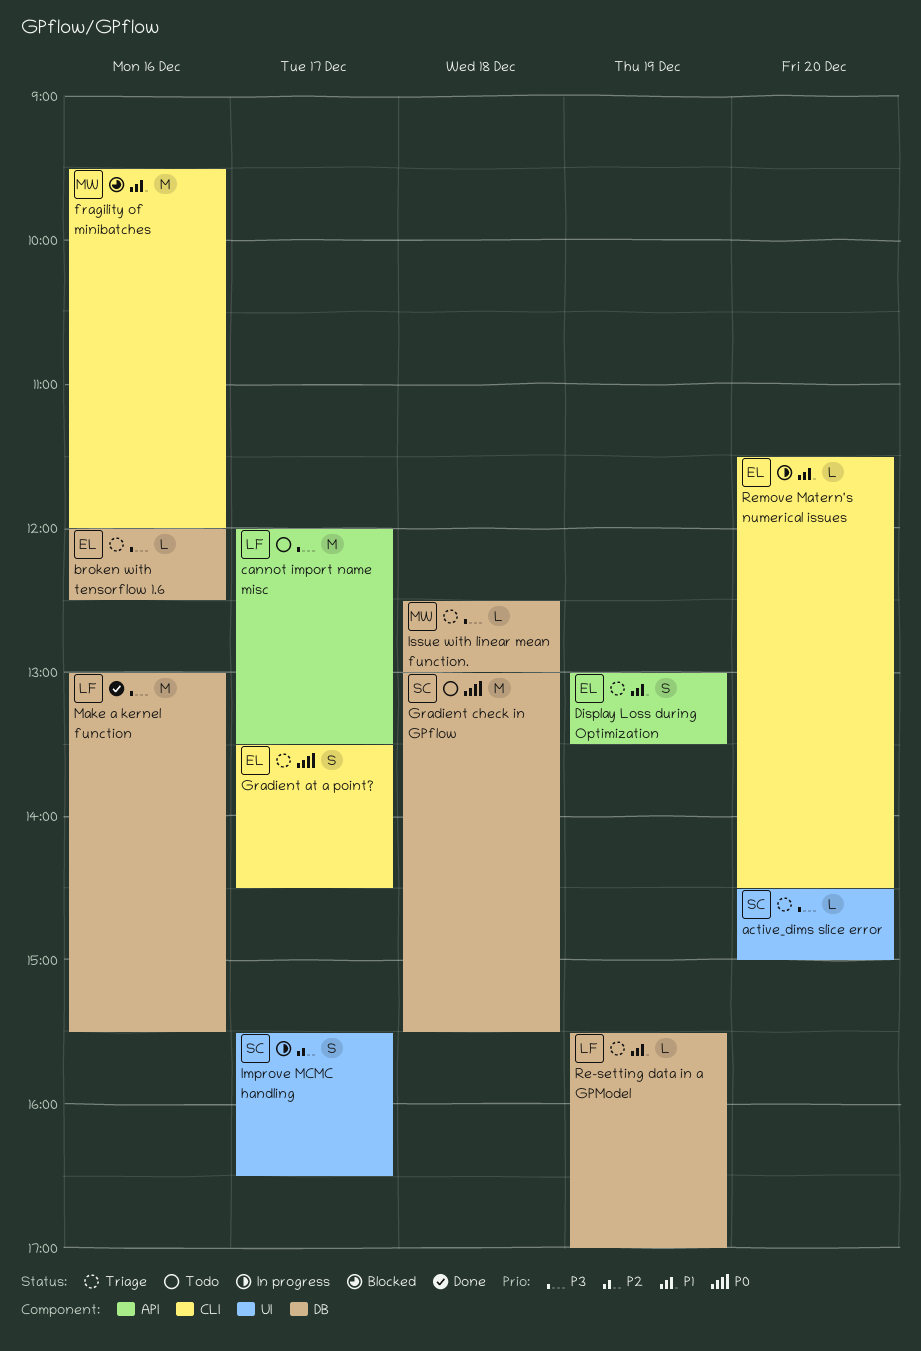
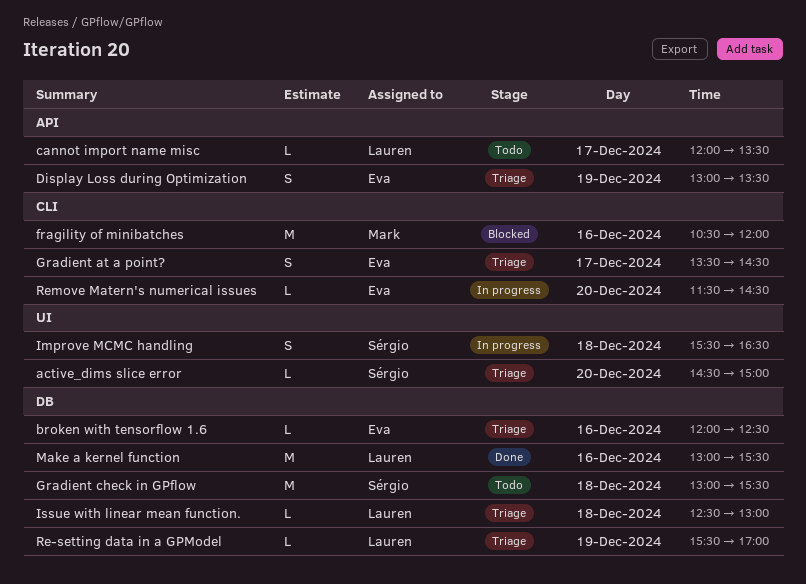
cannot import name misc, estimate: M -> L
fragility of minibatches, begins: 09:30 -> 10:30
Improve MCMC handling, day: Dec 17 -> Dec 18
Issue with linear mean function., owner: Mark -> Lauren

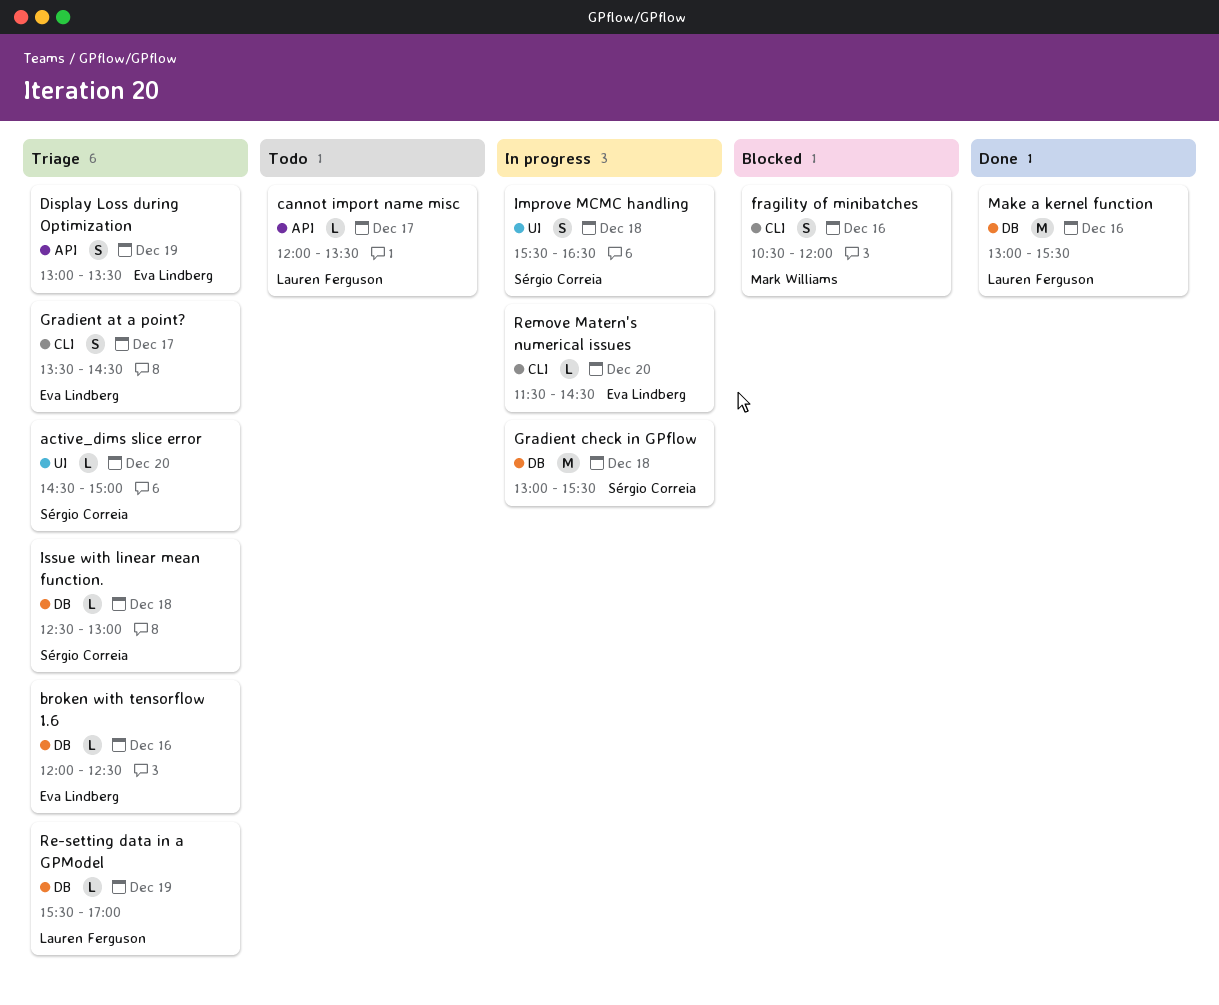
fragility of minibatches, estimate: M -> S
Gradient check in GPflow, status: Todo -> In progress
Issue with linear mean function., owner: Lauren Ferguson -> Sérgio Correia

